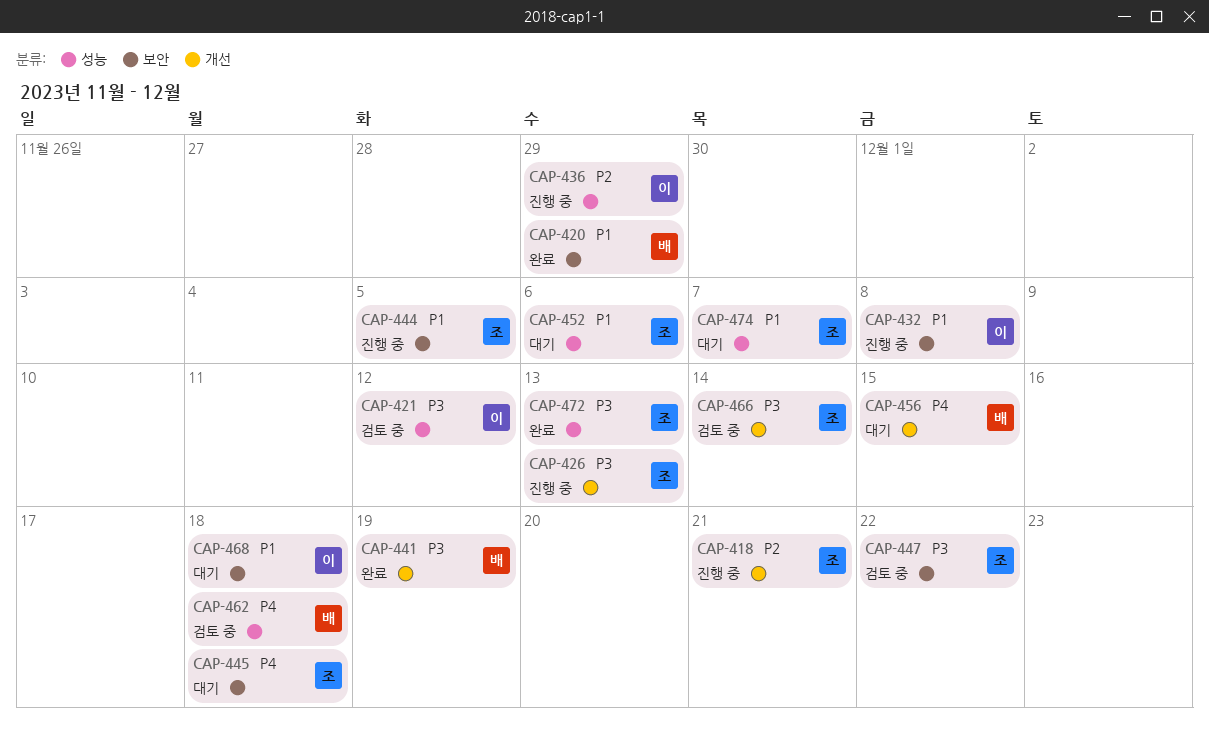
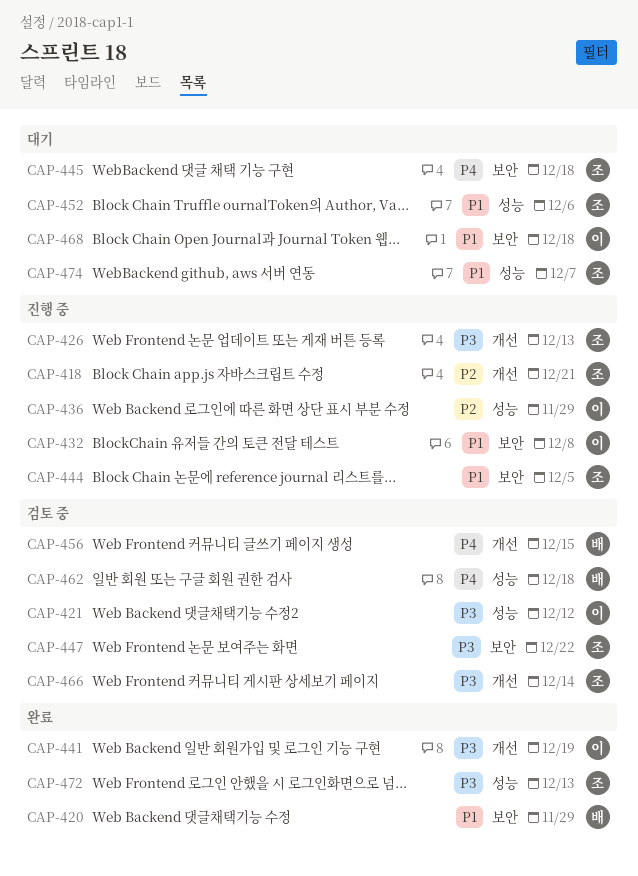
CAP-441, owner: 배 -> 이
CAP-456, status: 대기 -> 검토 중

